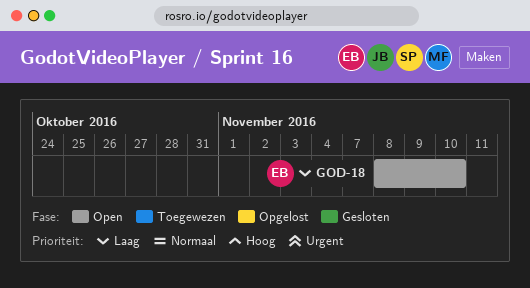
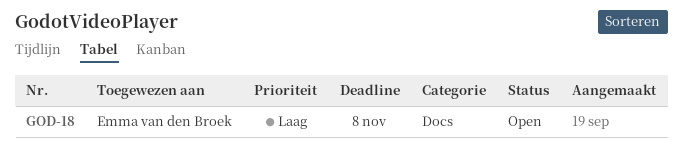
GOD-18, due: Nov 10 -> Nov 8

